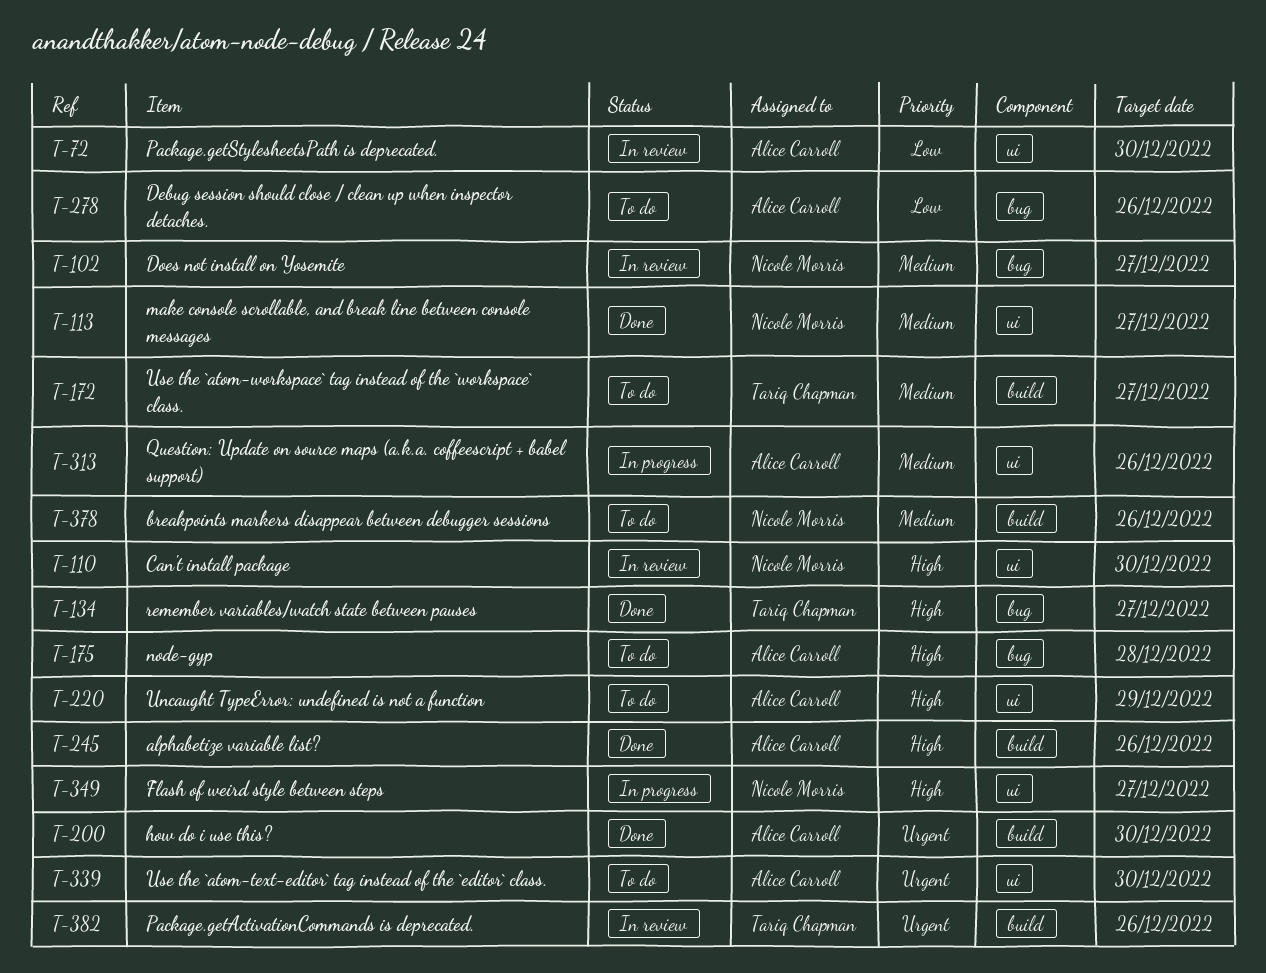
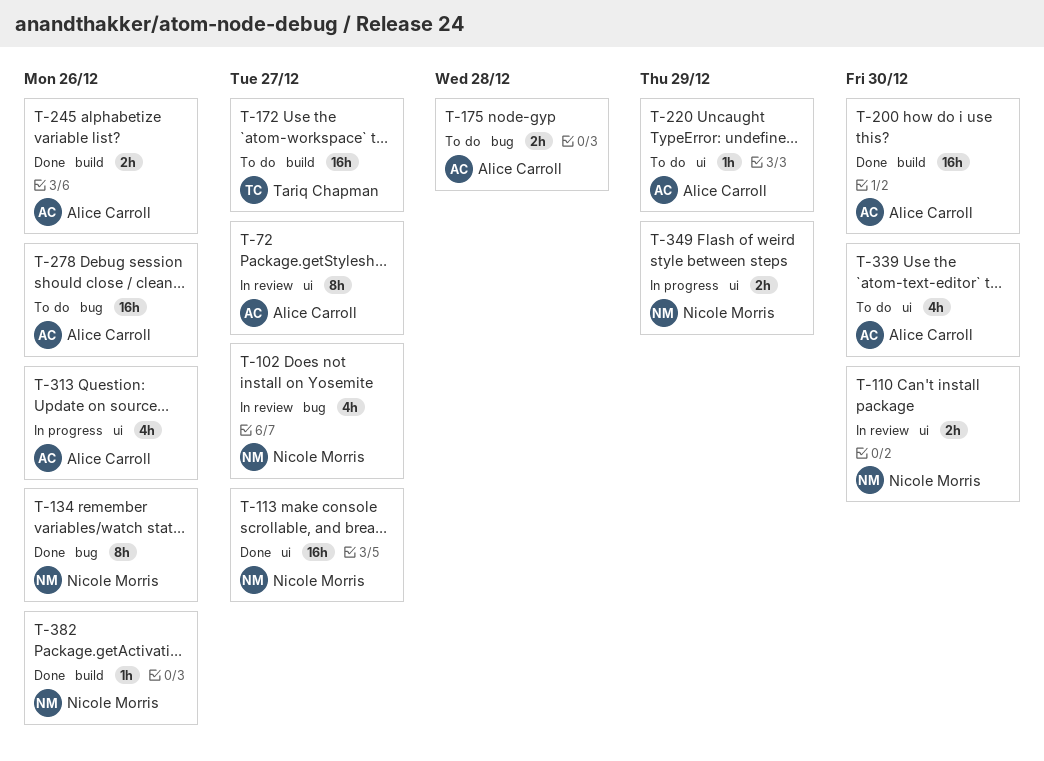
T-72, due: Dec 30 -> Dec 27
T-134, owner: Tariq Chapman -> Nicole Morris
T-134, due: Dec 27 -> Dec 26
T-349, due: Dec 27 -> Dec 29
T-378: present -> none
T-382, status: In review -> Done
T-382, owner: Tariq Chapman -> Nicole Morris

